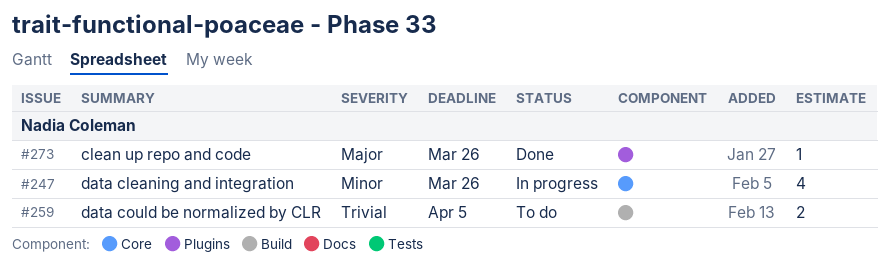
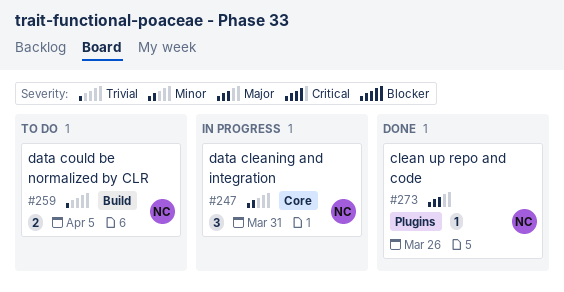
#247, estimate: 4 -> 3
#247, due: Mar 26 -> Mar 31

